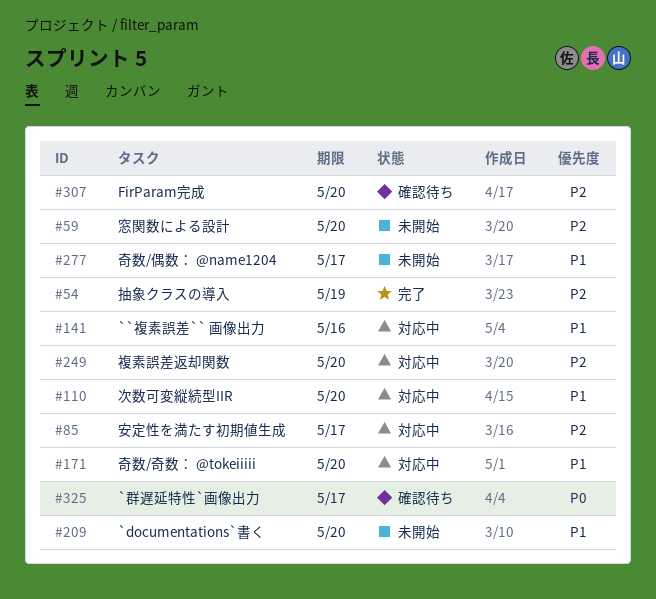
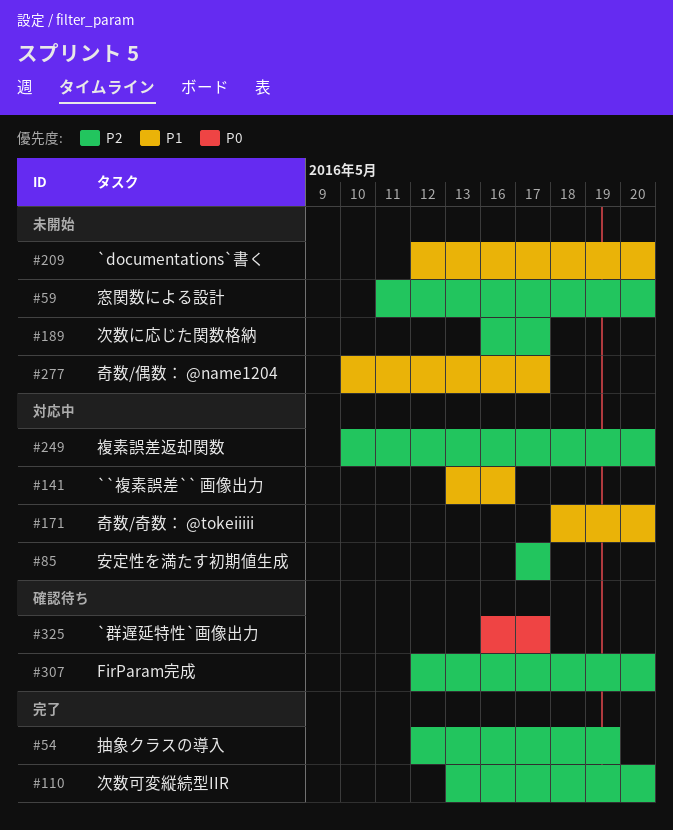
#110, status: 対応中 -> 完了
#110, priority: P1 -> P2
#189: none -> present

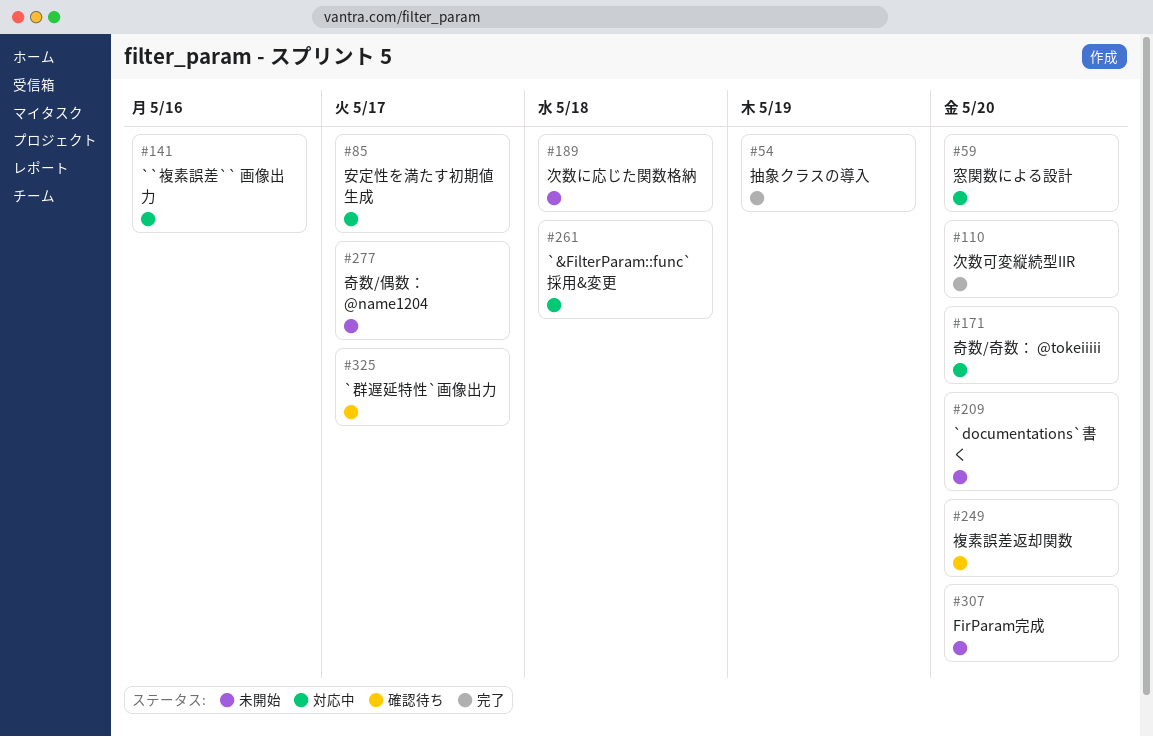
#59, status: 未開始 -> 対応中
#189, due: May 17 -> May 18
#249, status: 対応中 -> 確認待ち
#261: none -> present
#307, status: 確認待ち -> 未開始

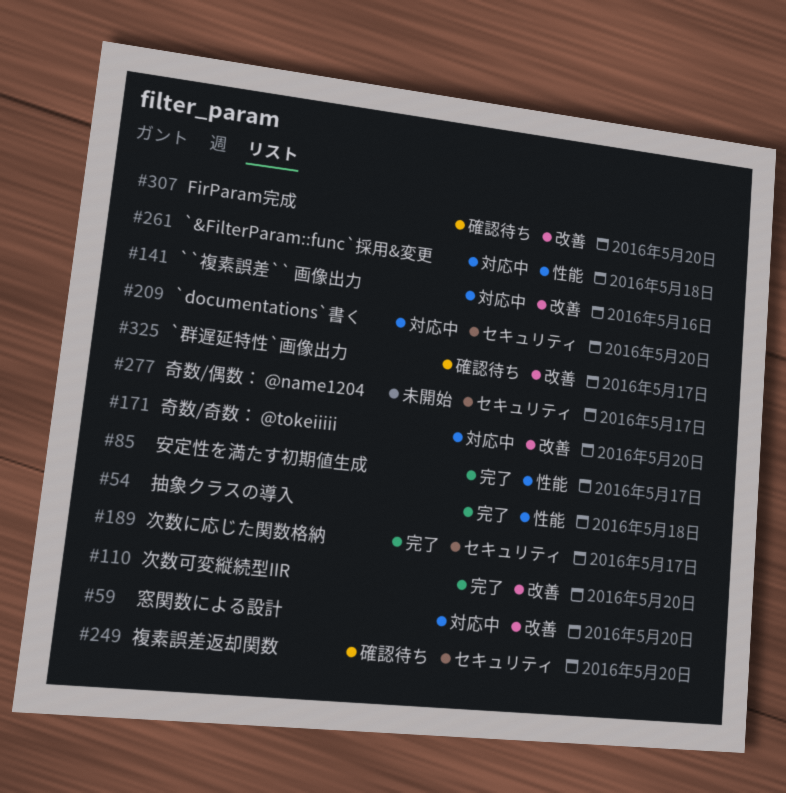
#54, due: May 19 -> May 18
#85, status: 対応中 -> 完了
#189, status: 未開始 -> 完了
#189, due: May 18 -> May 17
#209, status: 未開始 -> 対応中
#307, status: 未開始 -> 確認待ち

